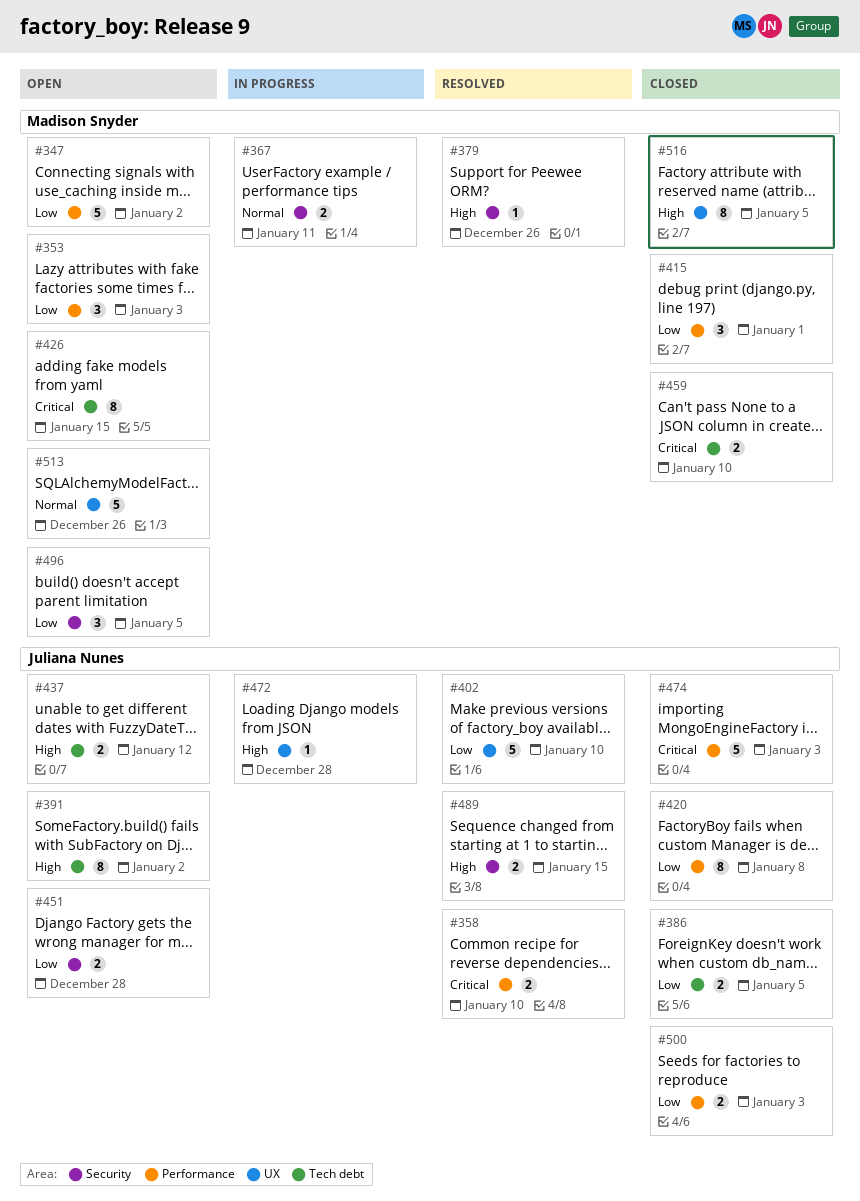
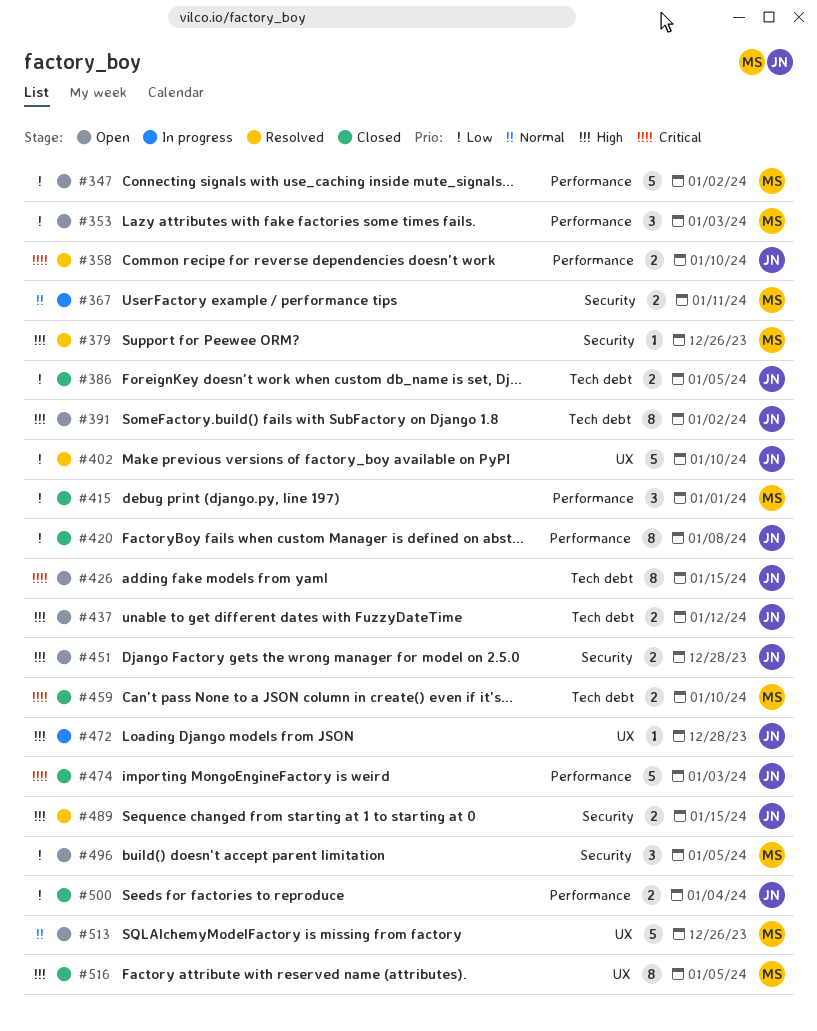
#426, owner: Madison Snyder -> Juliana Nunes
#451, priority: Low -> High
#500, due: Jan 3 -> Jan 4

